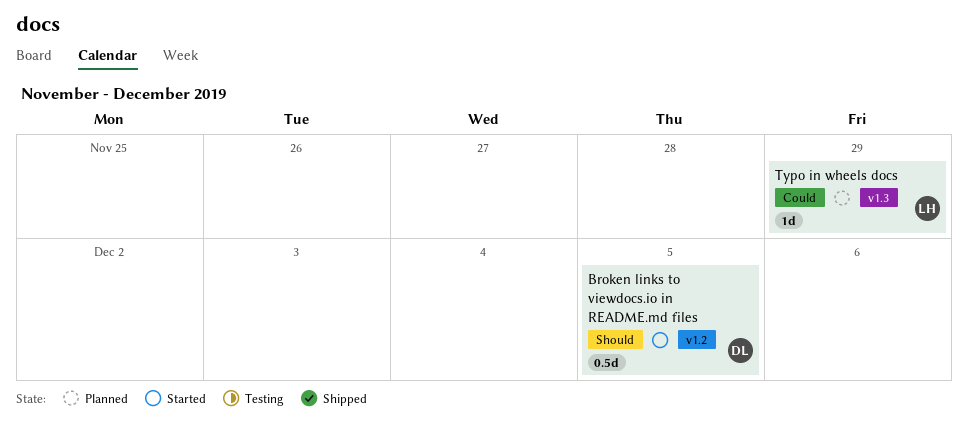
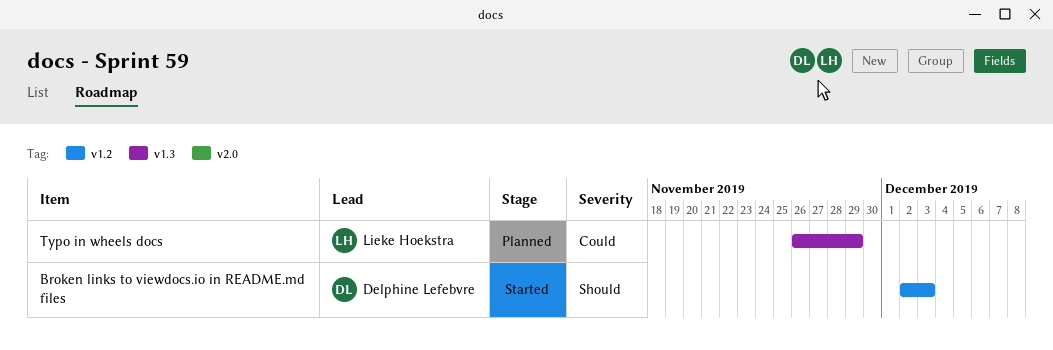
Broken links to viewdocs.io in README.md files, due: Dec 5 -> Dec 3

